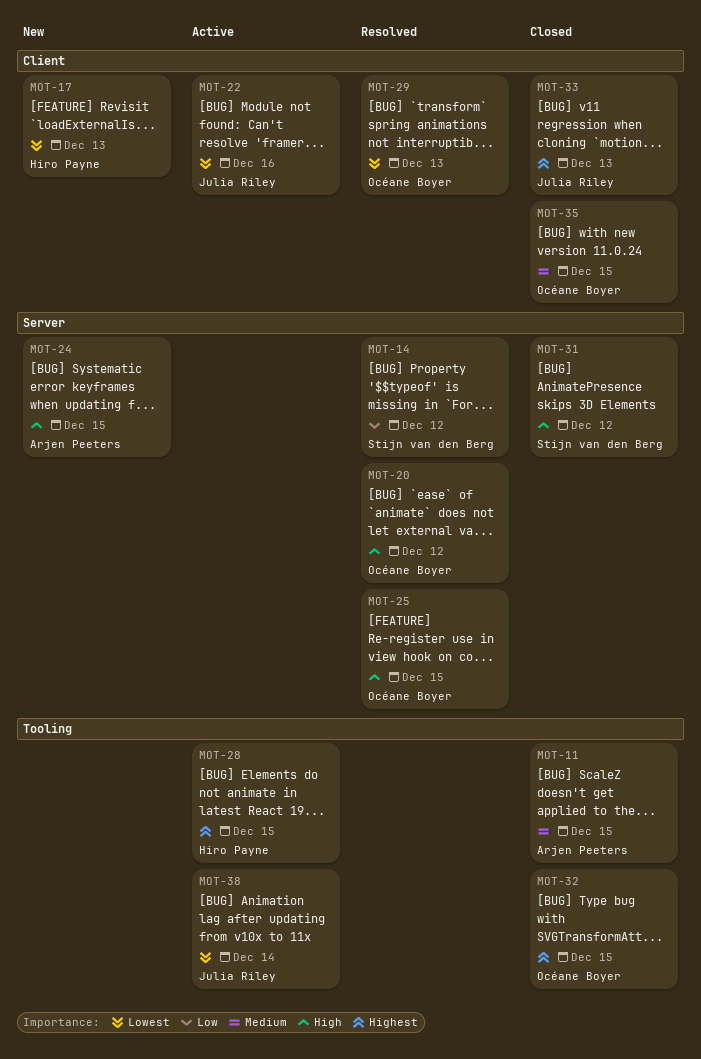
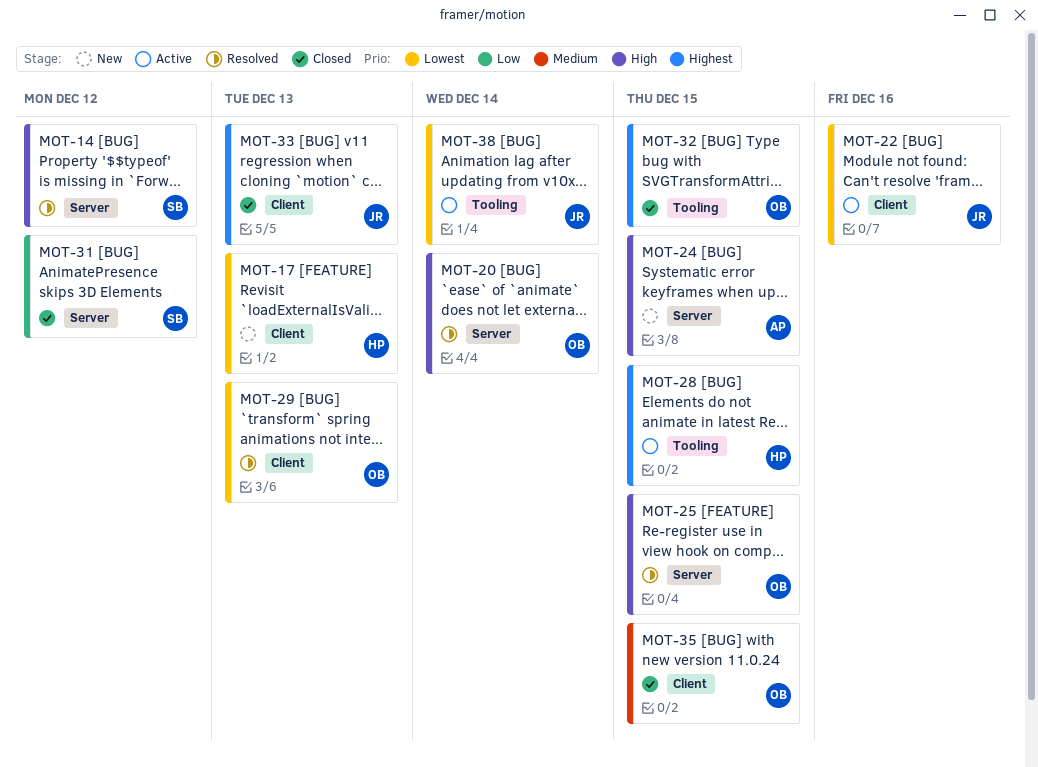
MOT-11: present -> none
MOT-14, priority: Low -> High
MOT-20, due: Dec 12 -> Dec 14
MOT-31, priority: High -> Low

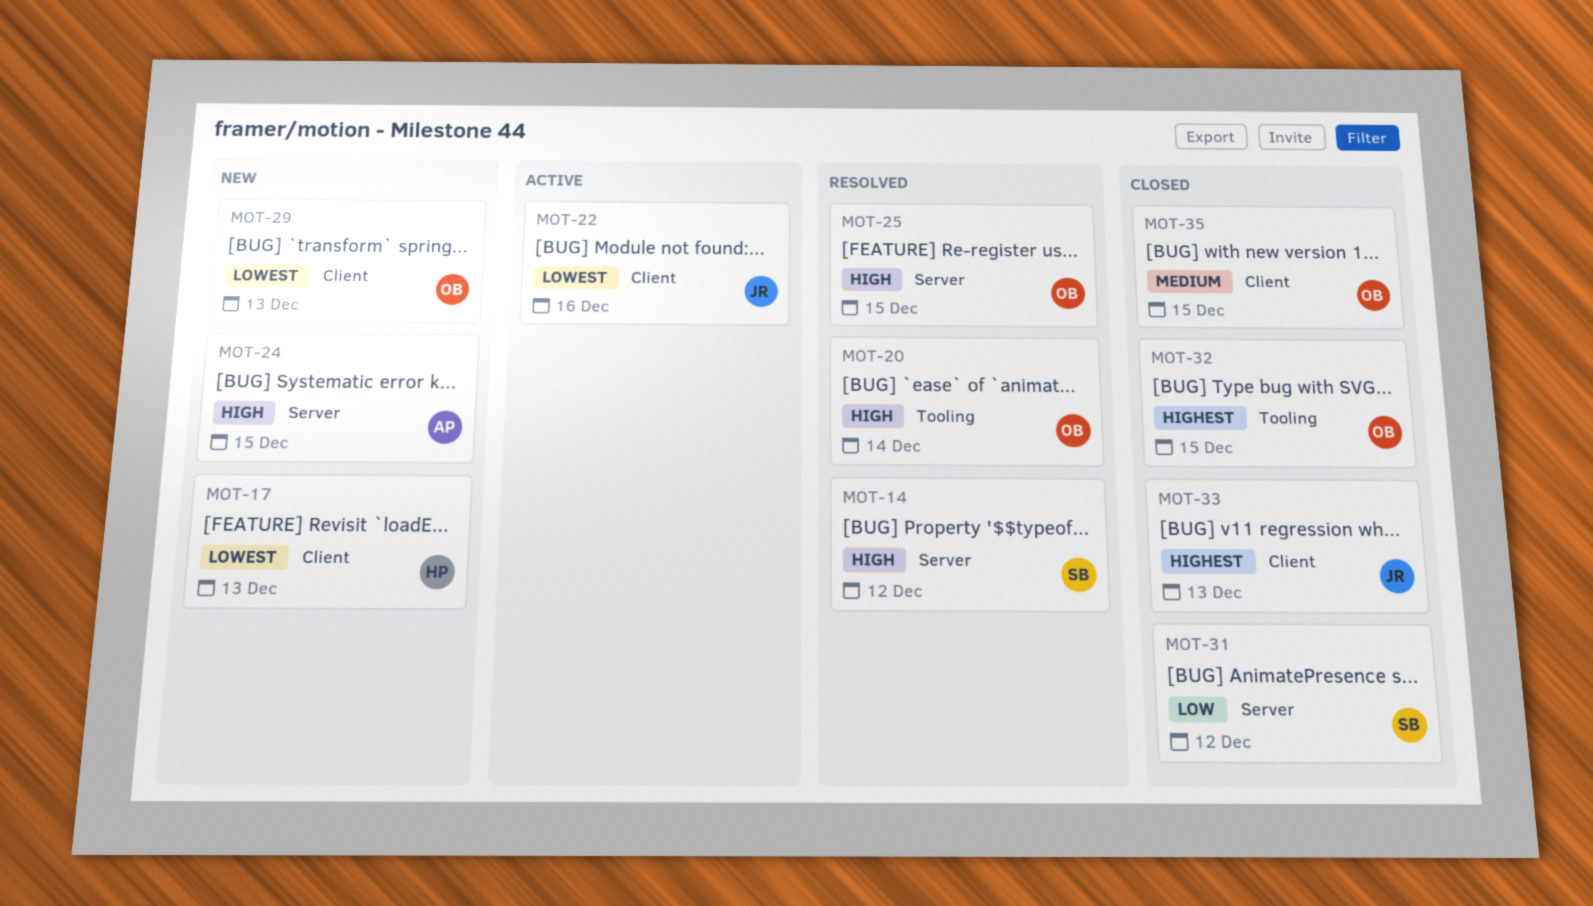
MOT-20, label: Server -> Tooling
MOT-28: present -> none
MOT-29, status: Resolved -> New
MOT-38: present -> none

